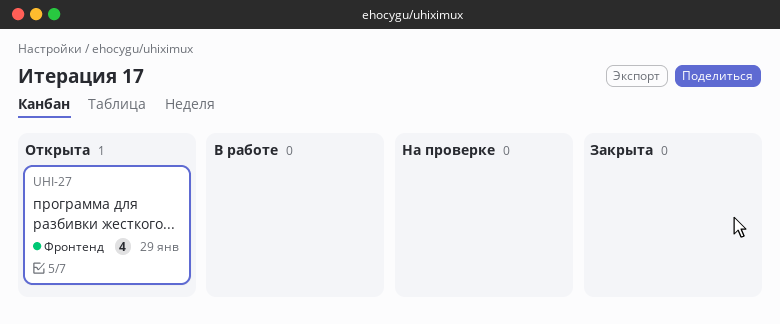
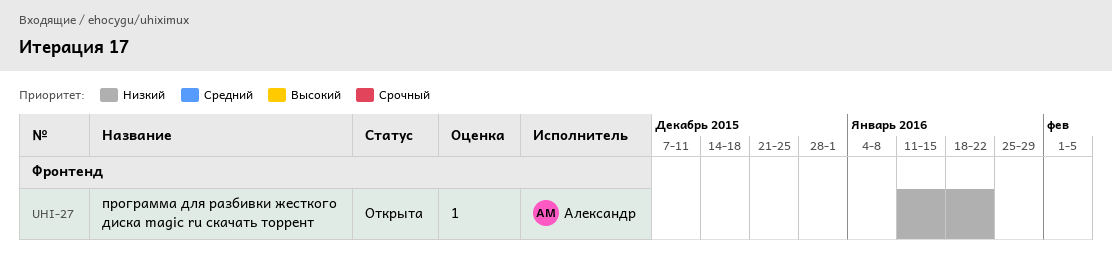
UHI-27, estimate: 4 -> 1
UHI-27, due: Jan 29 -> Jan 22

